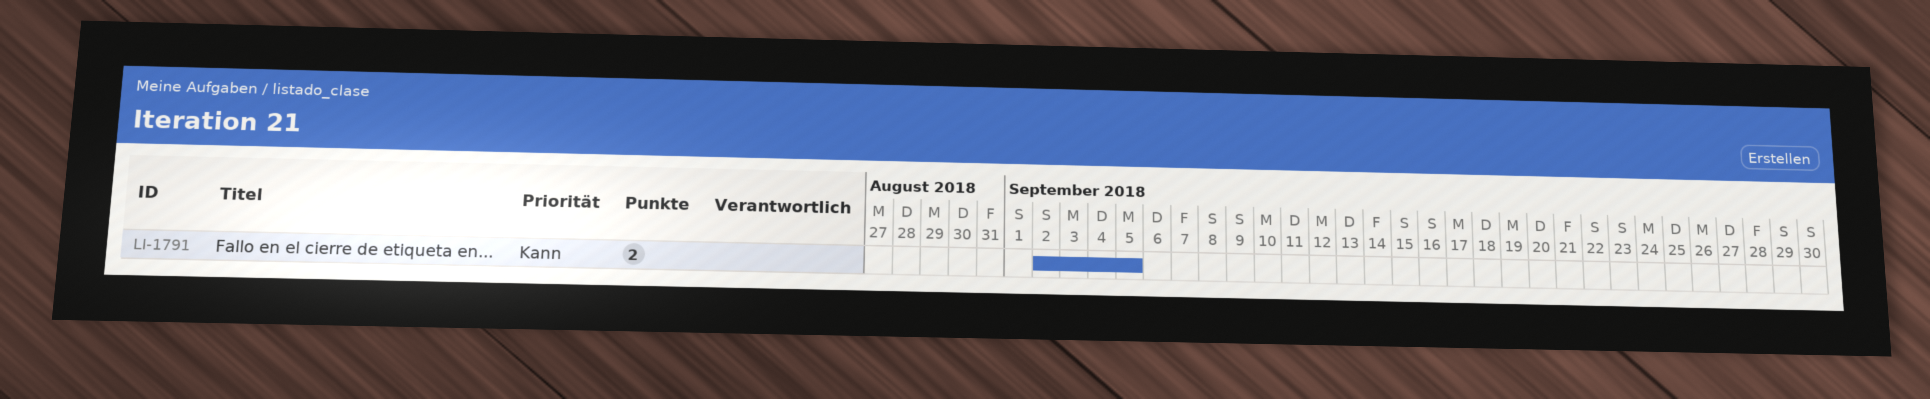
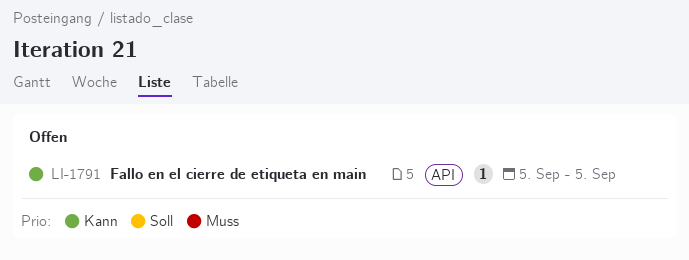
LI-1791, estimate: 2 -> 1
LI-1791, start: Sep 2 -> Sep 5

